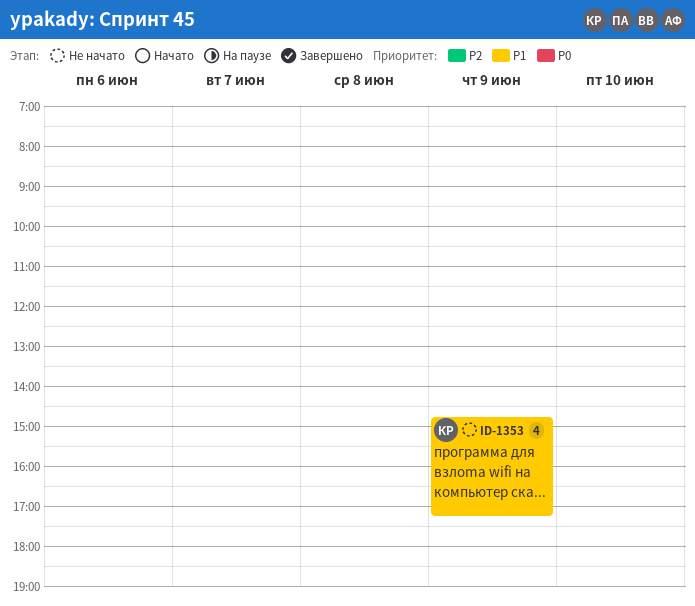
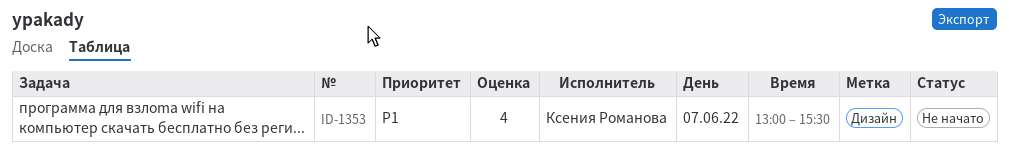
ID-1353, day: Jun 9 -> Jun 7
ID-1353, begins: 14:45 -> 13:00
ID-1353, ends: 17:15 -> 15:30

